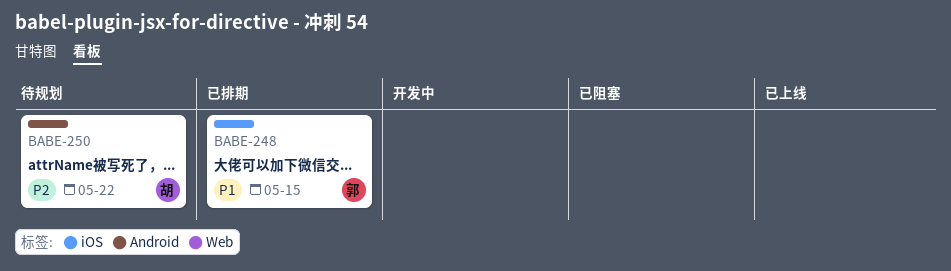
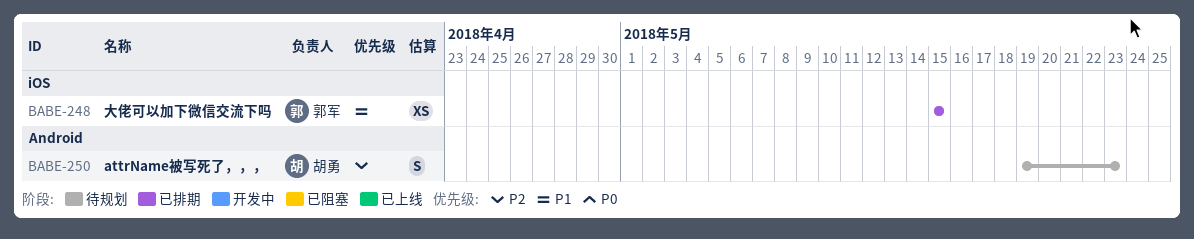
BABE-250, due: May 22 -> May 23

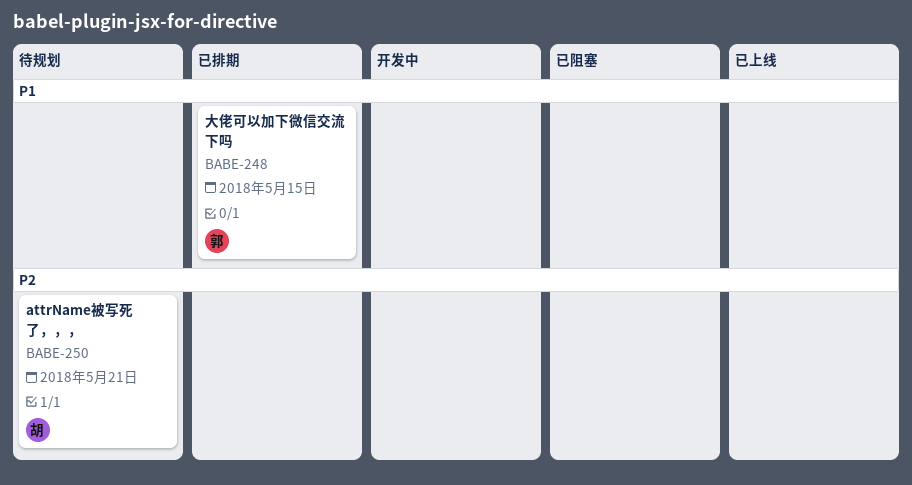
BABE-250, due: May 23 -> May 21

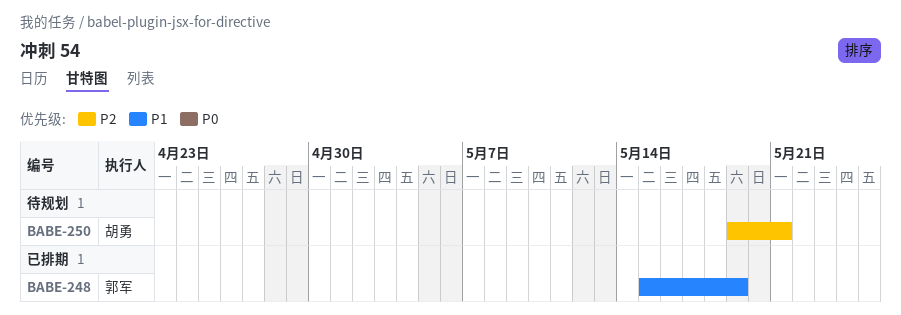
BABE-248, due: May 15 -> May 19

